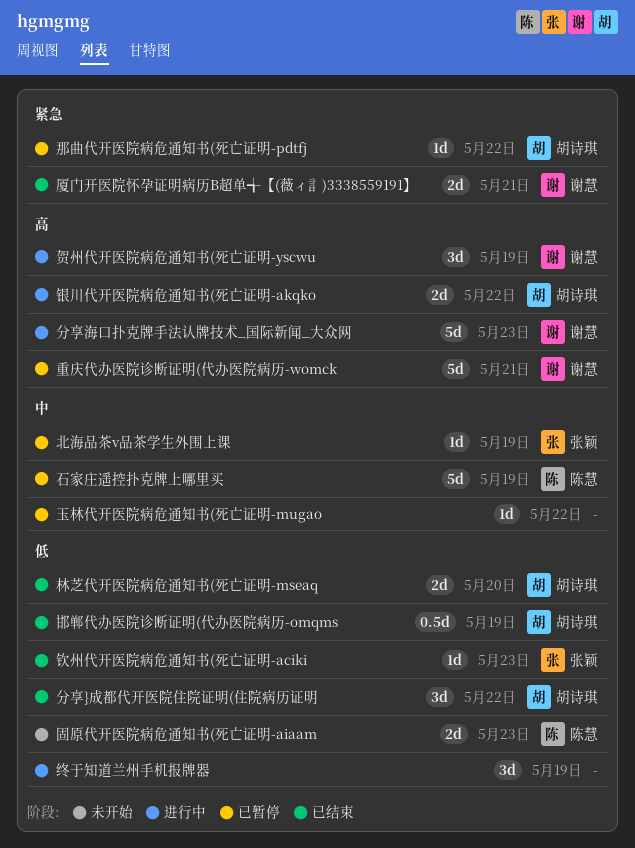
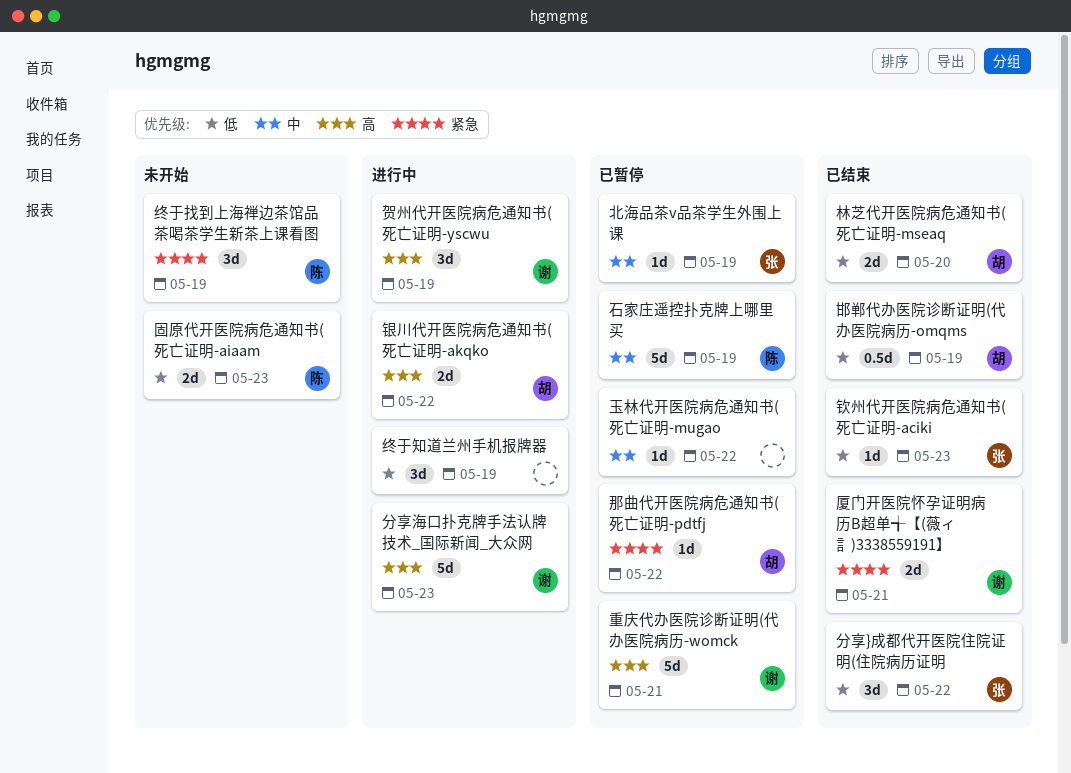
分享}成都代开医院住院证明(住院病历证明, owner: 胡诗琪 -> 张颖
终于找到上海禅边茶馆品茶喝茶学生新茶上课看图: none -> present

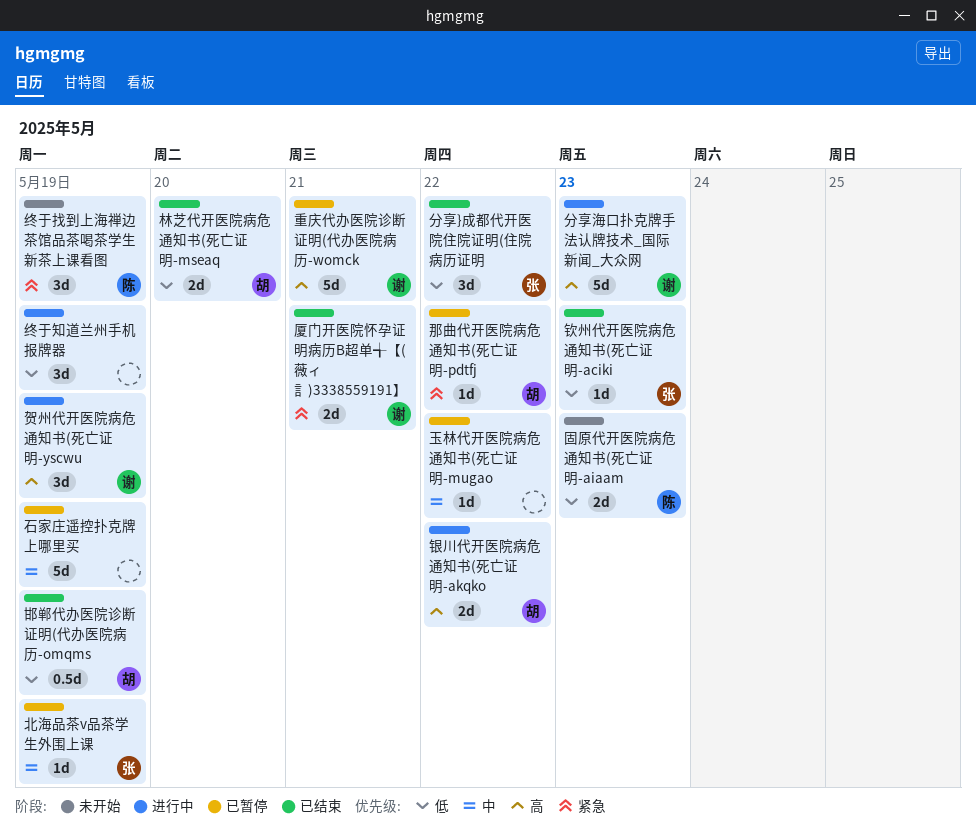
石家庄遥控扑克牌上哪里买, owner: 陈 -> none

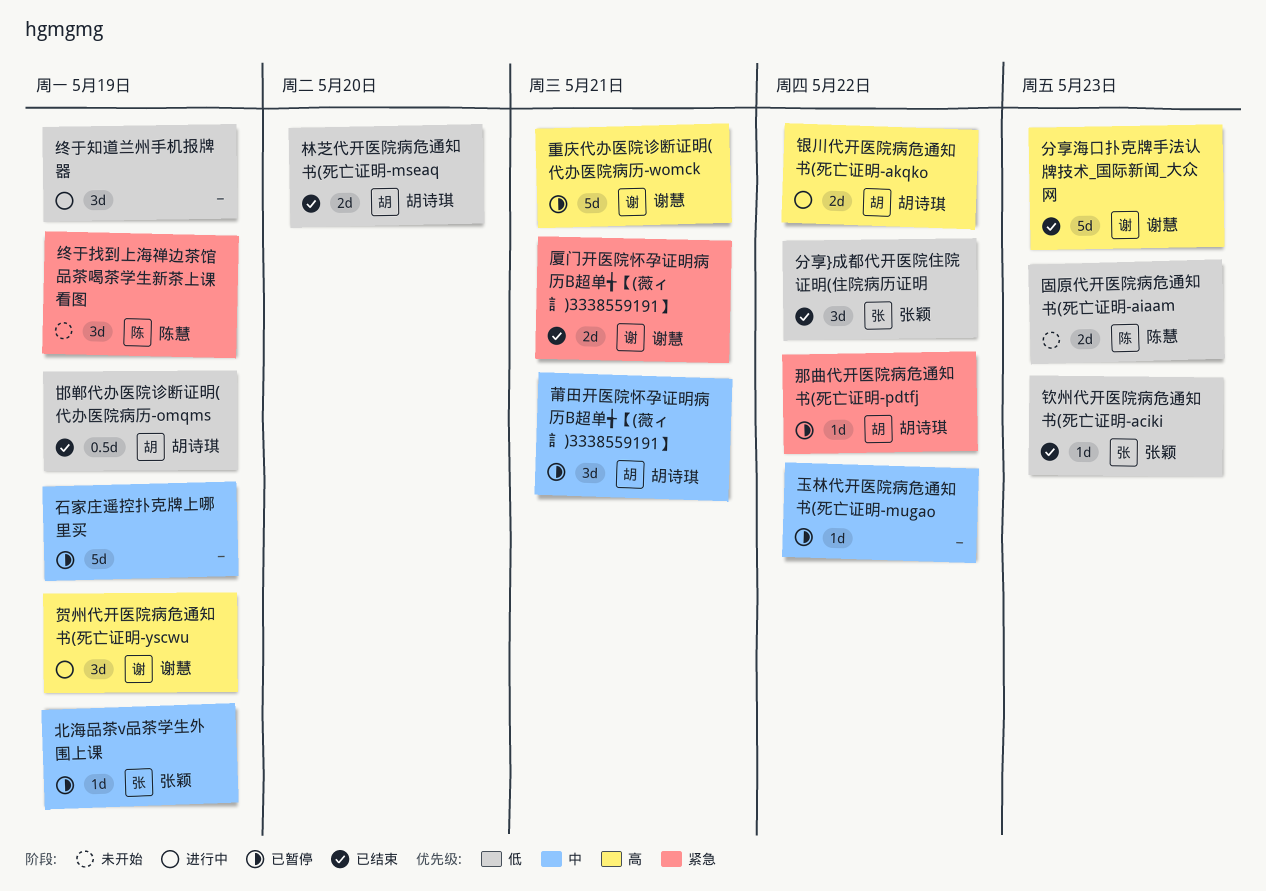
分享海口扑克牌手法认牌技术_国际新闻_大众网, status: 进行中 -> 已结束
莆田开医院怀孕证明病历B超单╅【(薇ィ訁)3338559191】: none -> present

